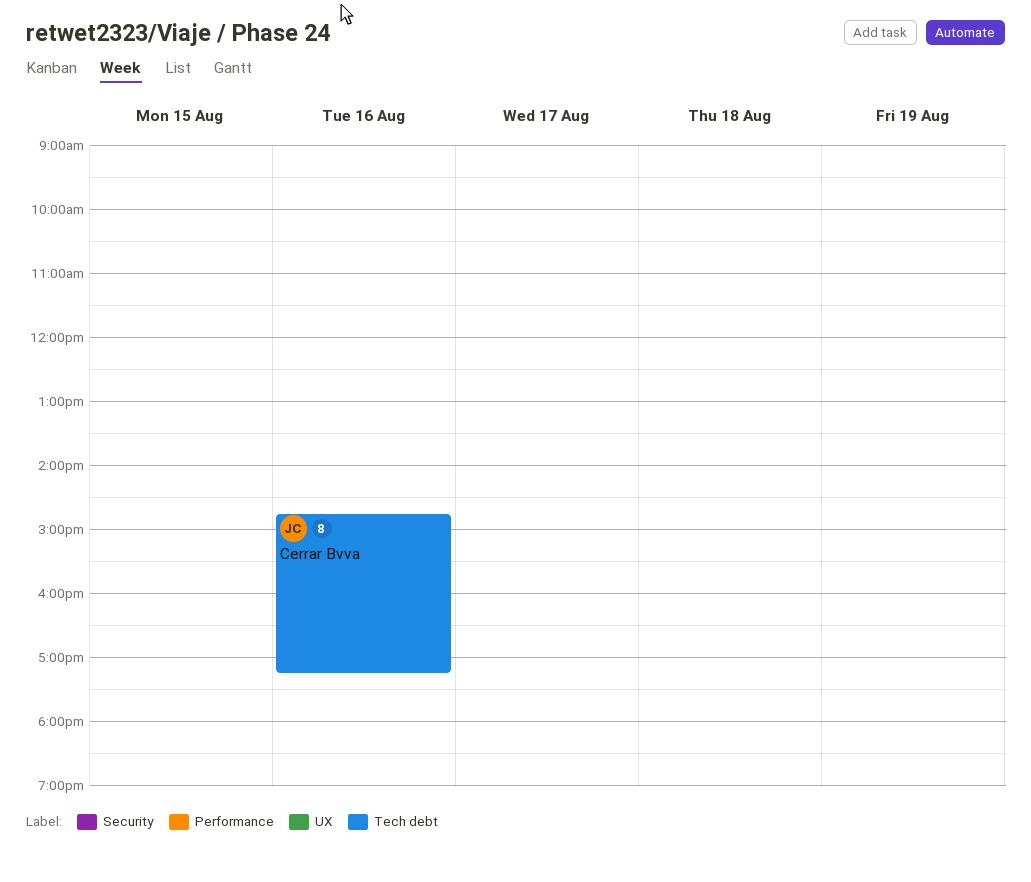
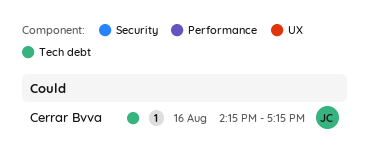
Cerrar Bvva, estimate: 8 -> 1
Cerrar Bvva, begins: 14:45 -> 14:15

